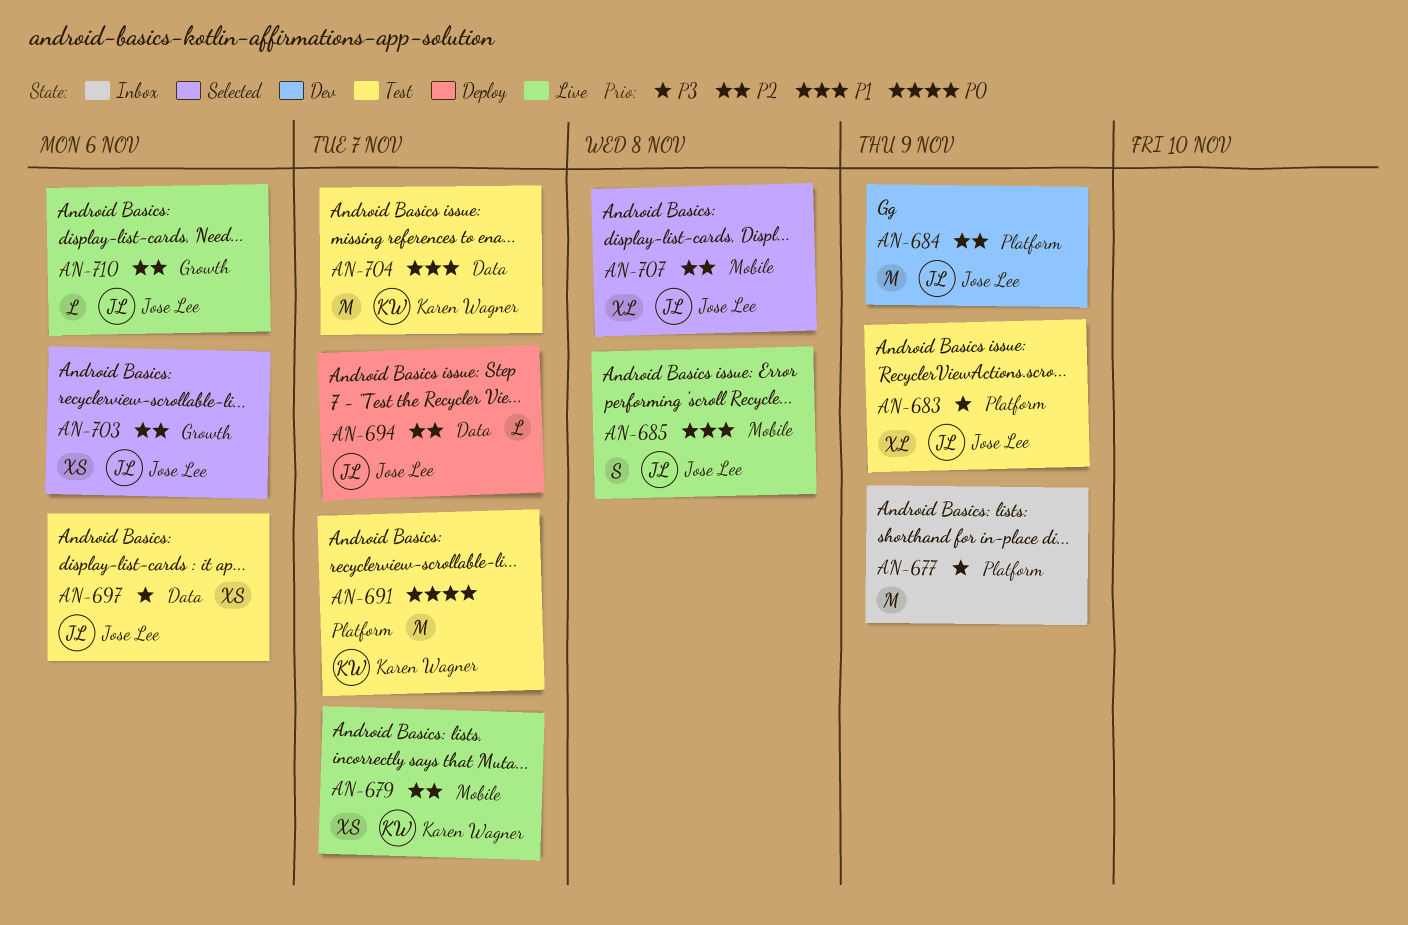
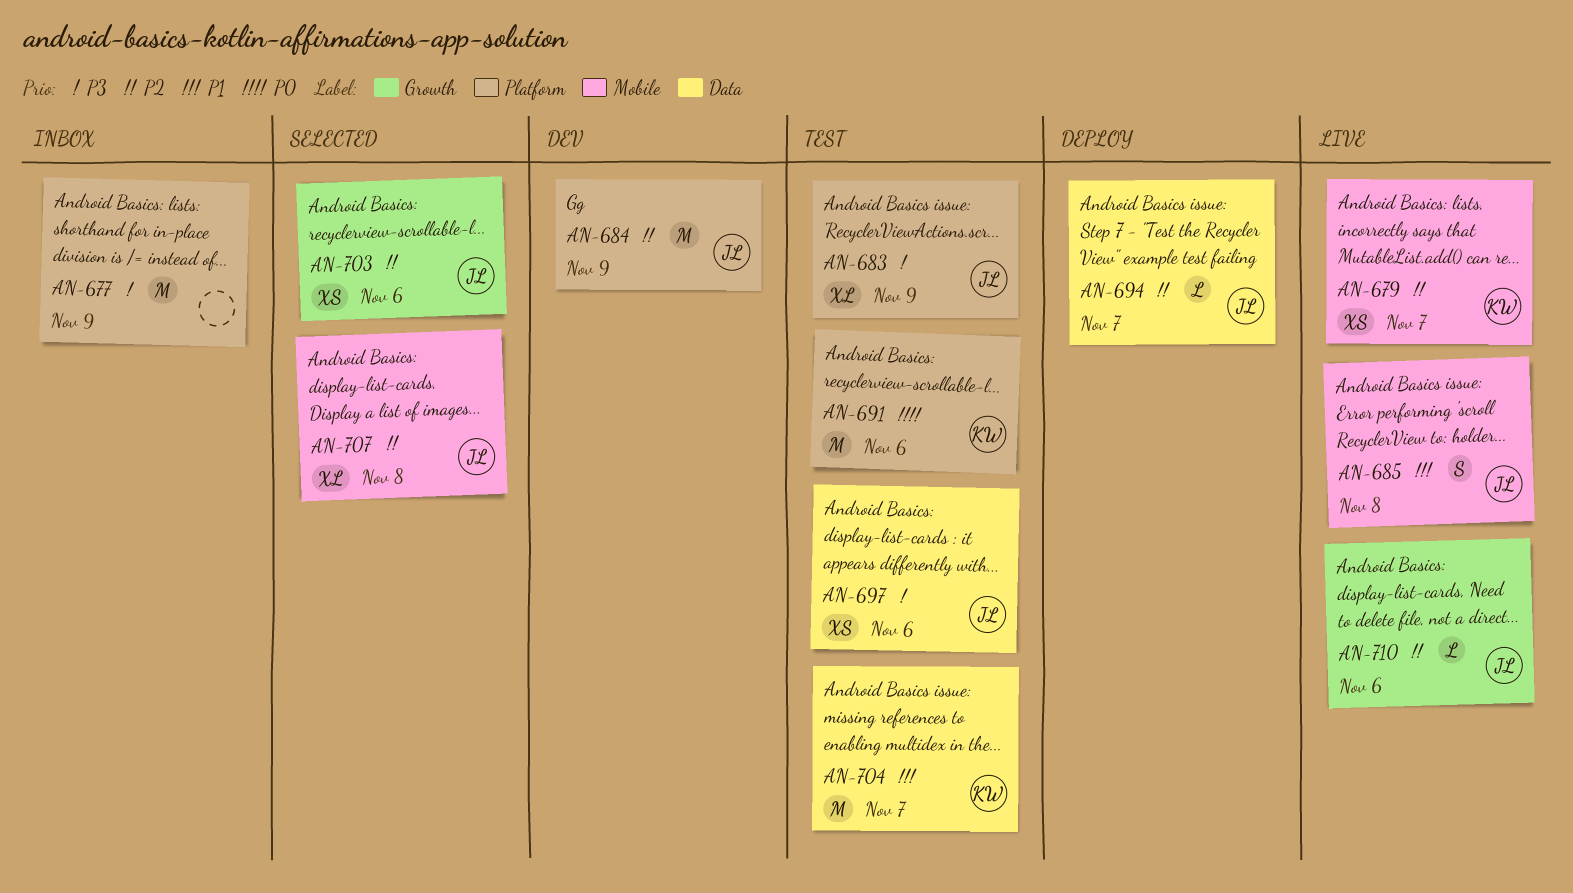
AN-691, due: Nov 7 -> Nov 6

